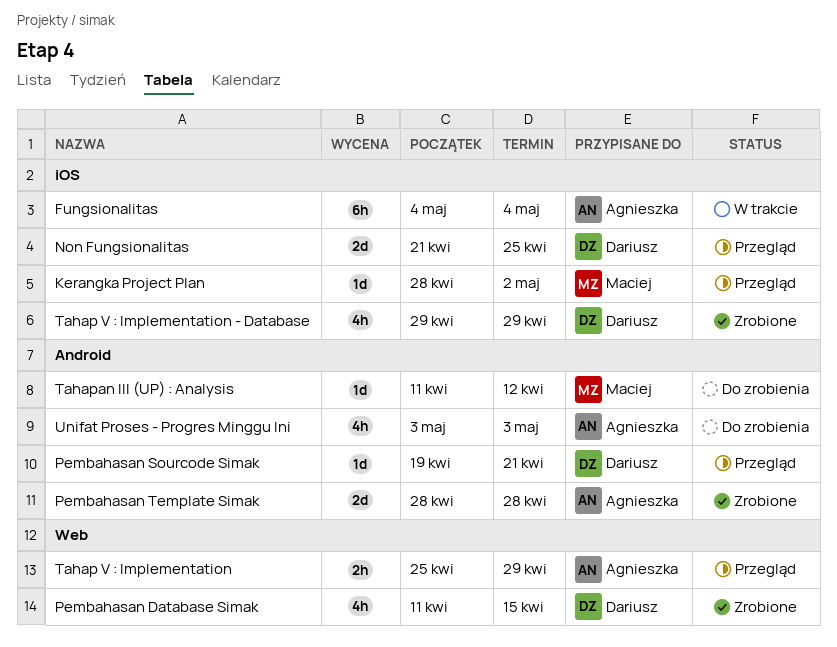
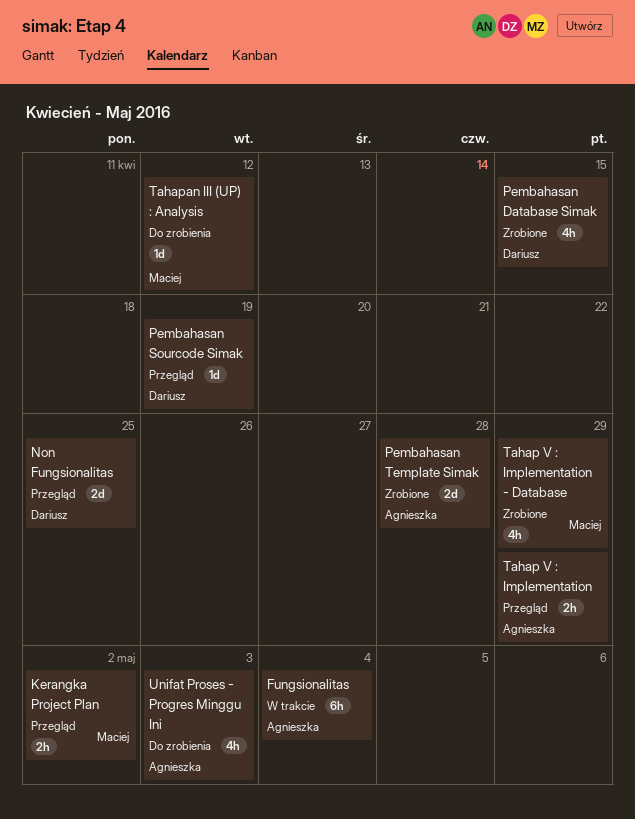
Kerangka Project Plan, estimate: 1d -> 2h
Pembahasan Sourcode Simak, due: Apr 21 -> Apr 19
Tahap V : Implementation - Database, owner: Dariusz -> Maciej

